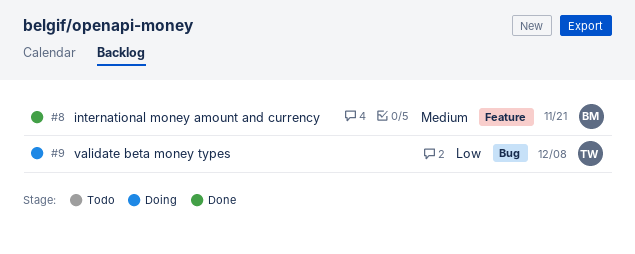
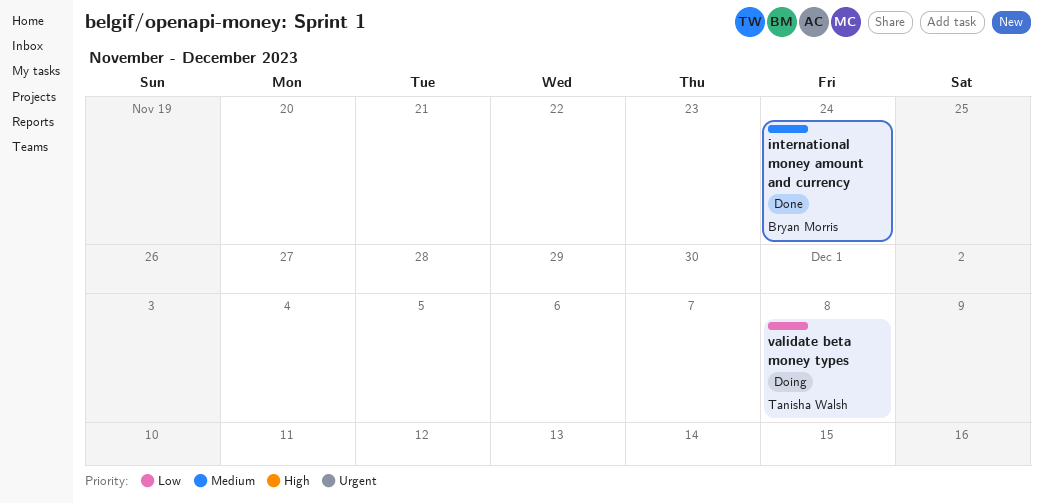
international money amount and currency, due: Nov 21 -> Nov 24

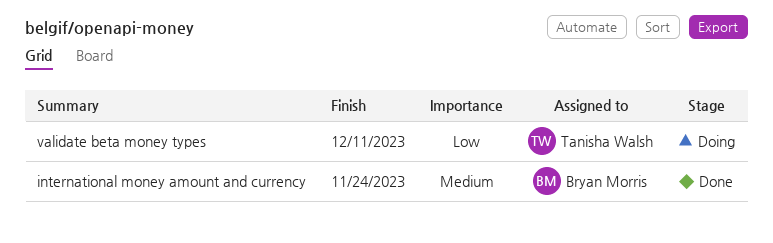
validate beta money types, due: Dec 8 -> Dec 11

